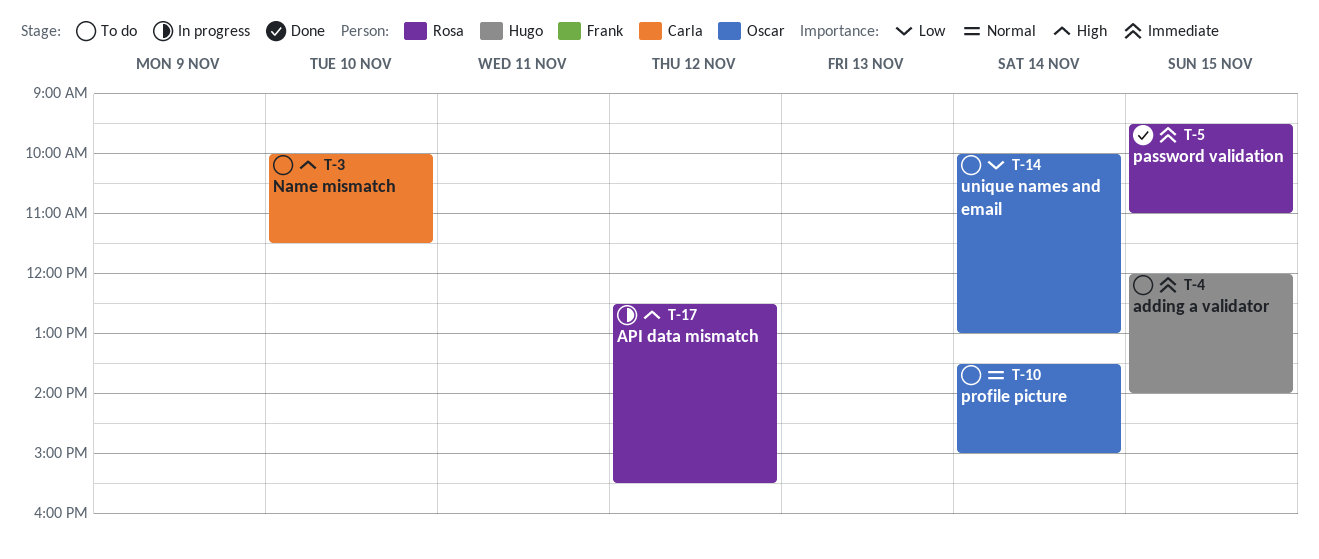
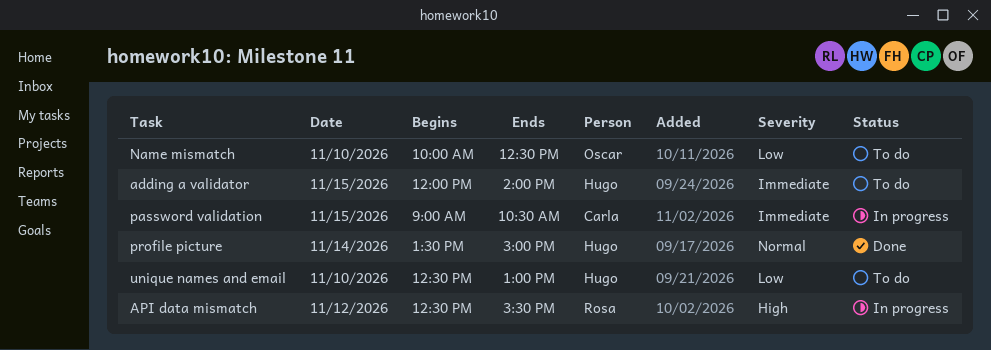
Name mismatch, owner: Carla -> Oscar
Name mismatch, priority: High -> Low
Name mismatch, ends: 11:30 -> 12:30
password validation, status: Done -> In progress
password validation, owner: Rosa -> Carla
password validation, begins: 09:30 -> 09:00
password validation, ends: 11:00 -> 10:30
profile picture, status: To do -> Done
profile picture, owner: Oscar -> Hugo
unique names and email, owner: Oscar -> Hugo
unique names and email, day: Nov 14 -> Nov 10
unique names and email, begins: 10:00 -> 12:30

